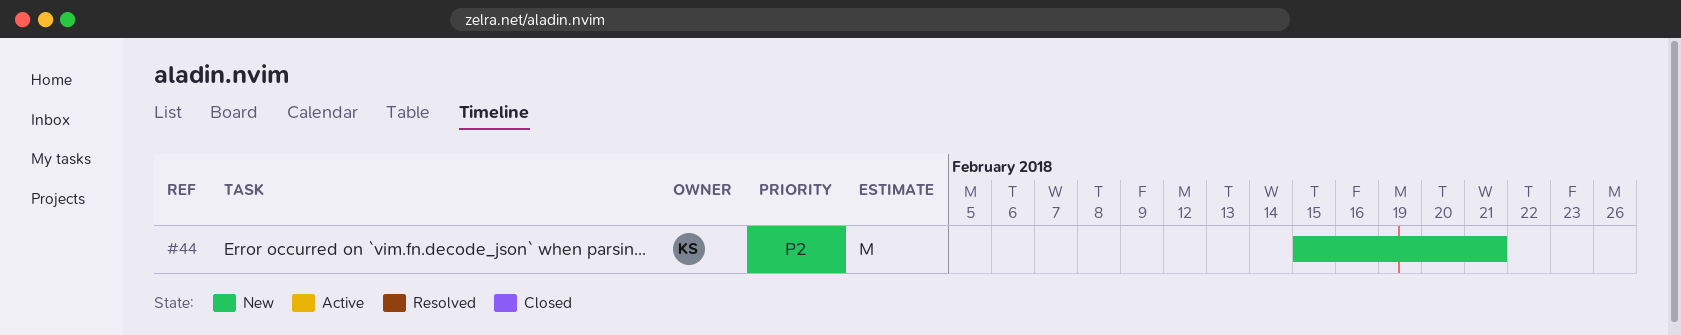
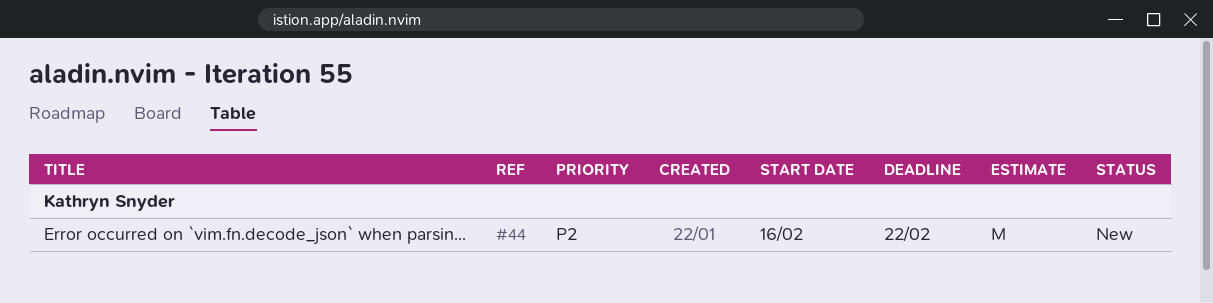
#44, start: Feb 15 -> Feb 16
#44, due: Feb 21 -> Feb 22

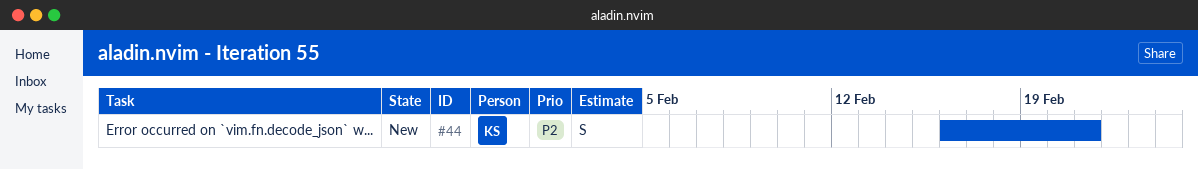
#44, estimate: M -> S
#44, due: Feb 22 -> Feb 21

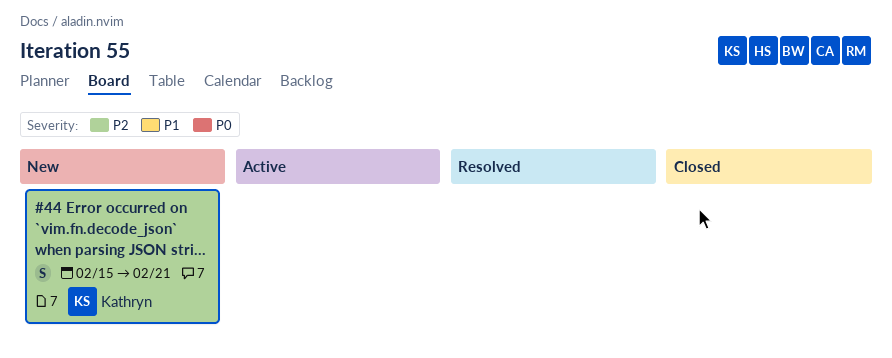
#44, start: Feb 16 -> Feb 15

